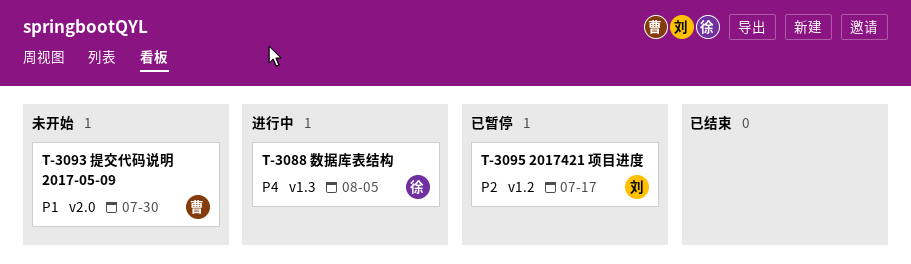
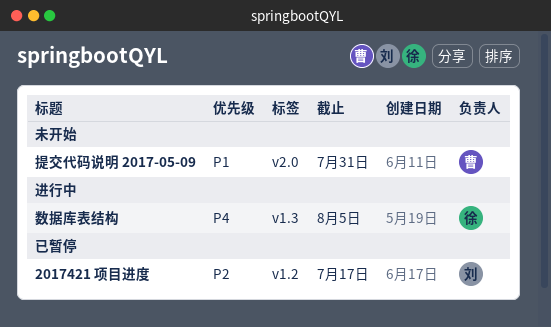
提交代码说明 2017-05-09, due: Jul 30 -> Jul 31

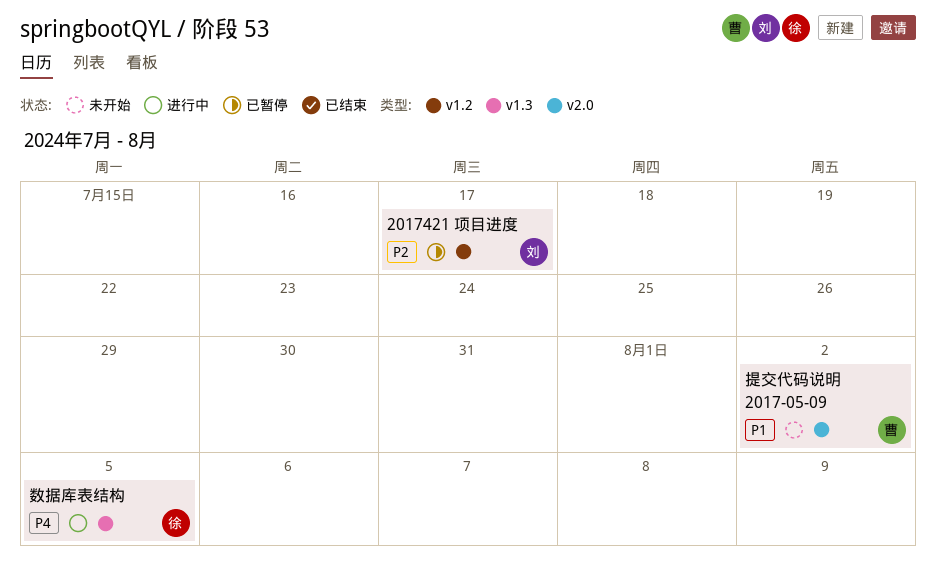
提交代码说明 2017-05-09, due: Jul 31 -> Aug 2

